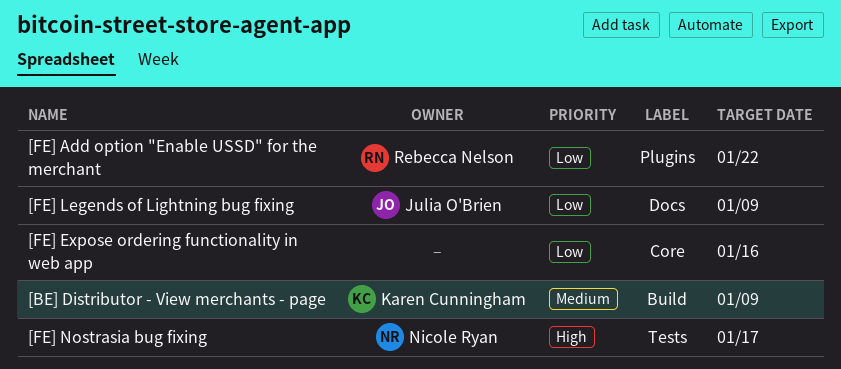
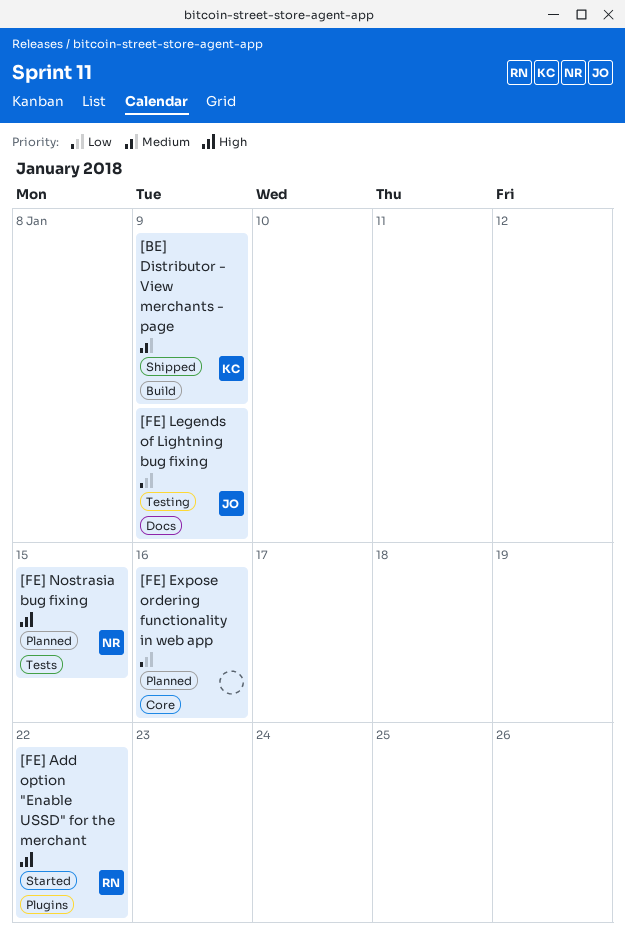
[FE] Add option "Enable USSD" for the merchant, priority: Low -> High
[FE] Nostrasia bug fixing, due: Jan 17 -> Jan 15

